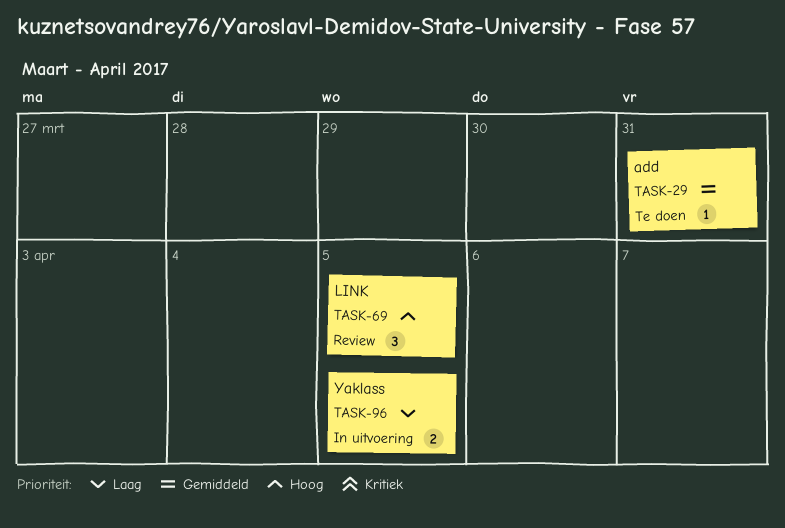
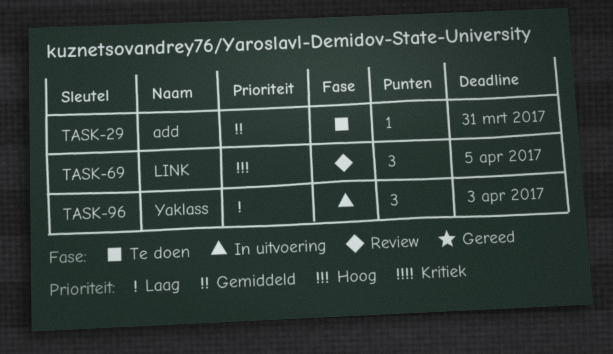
TASK-96, estimate: 2 -> 3
TASK-96, due: Apr 5 -> Apr 3

